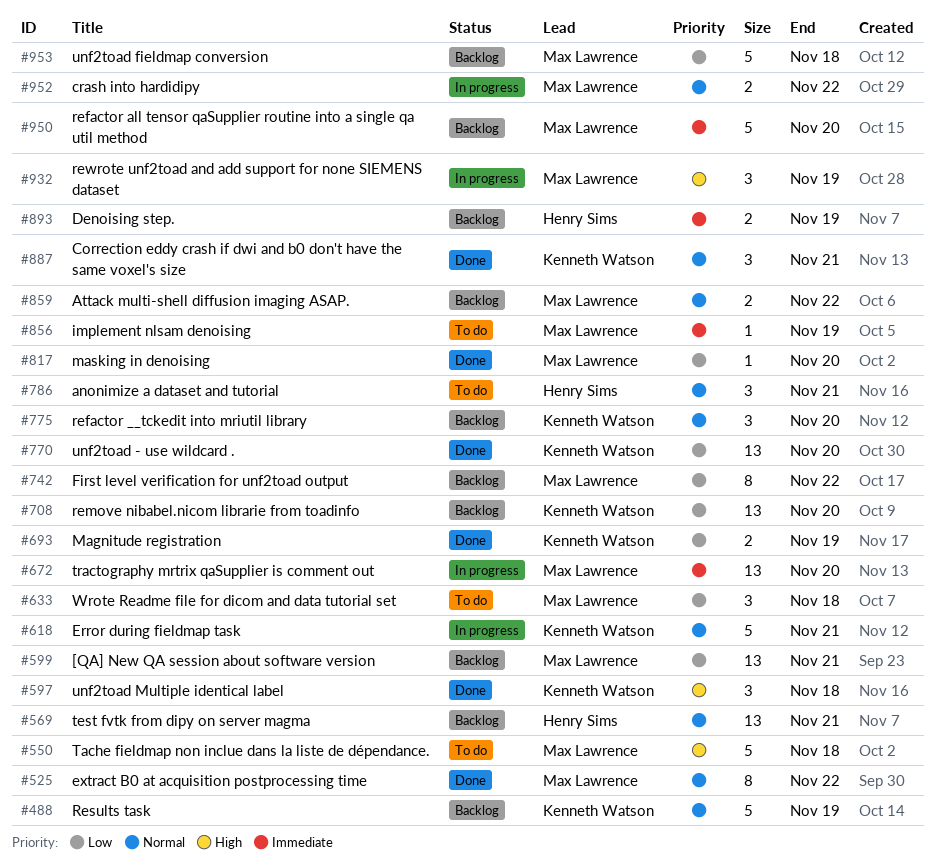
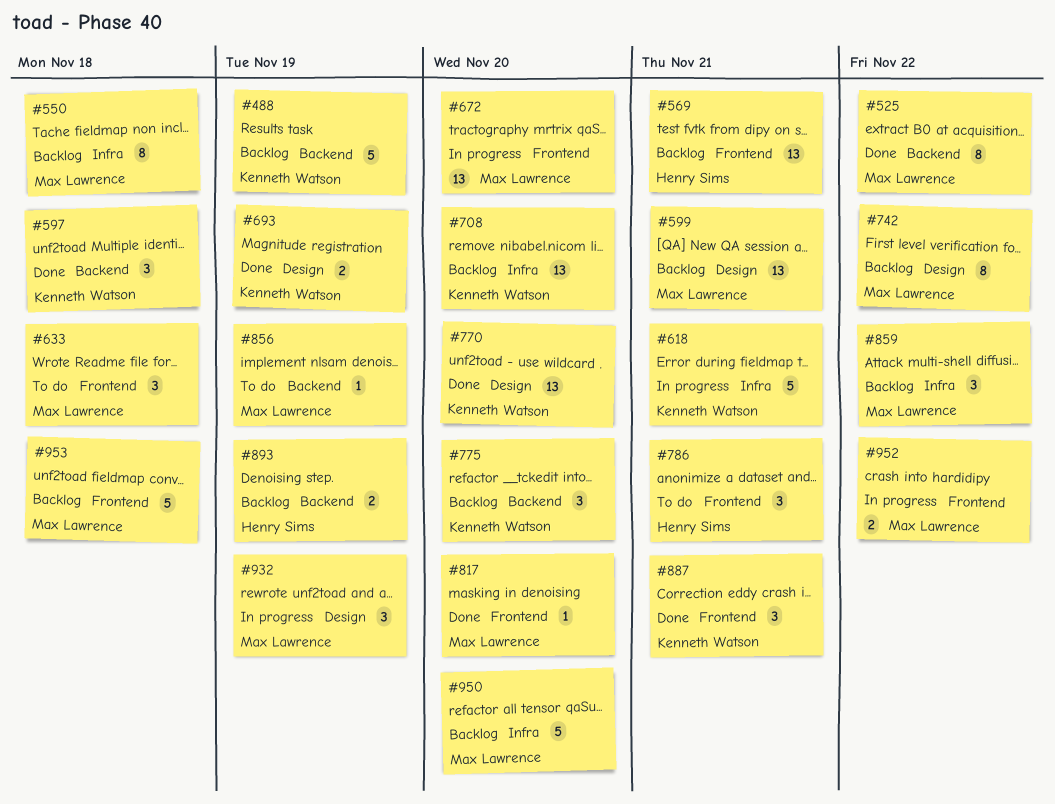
#550, status: To do -> Backlog
#550, estimate: 5 -> 8
#859, estimate: 2 -> 3

